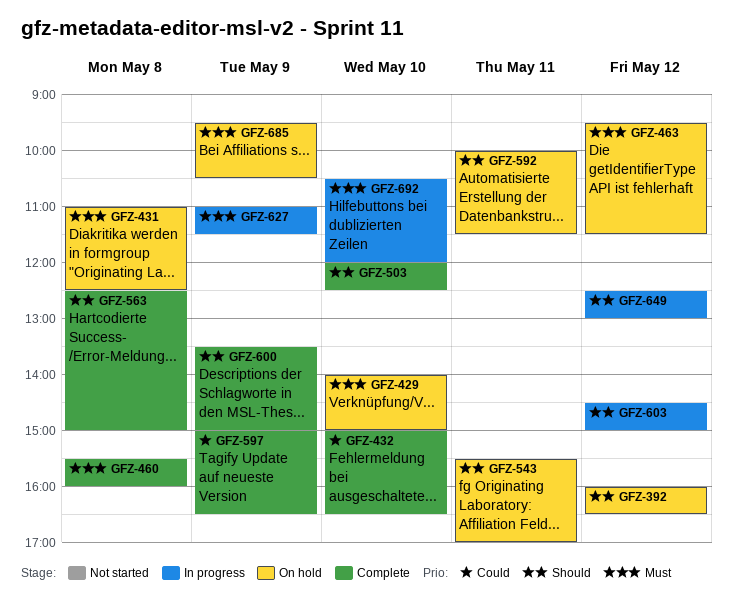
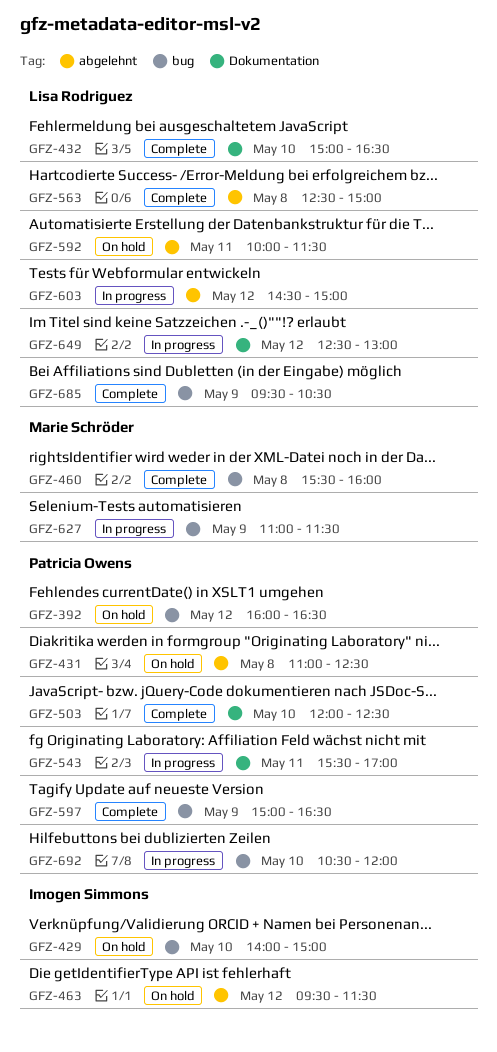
GFZ-543, status: On hold -> In progress
GFZ-600: present -> none
GFZ-685, status: On hold -> Complete

